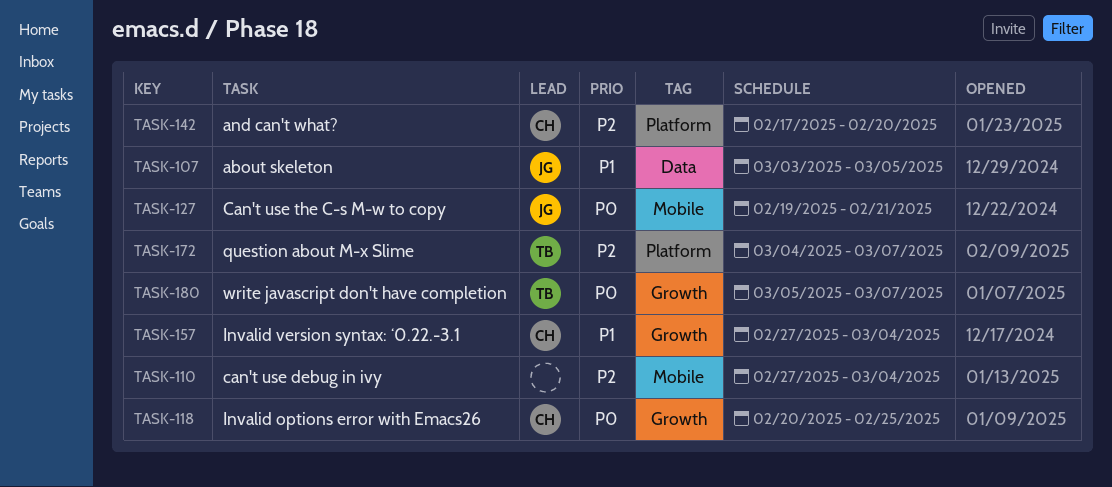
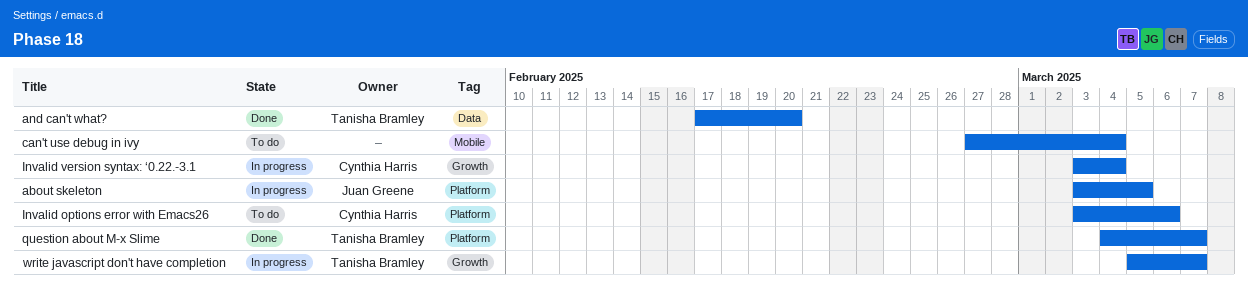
about skeleton, label: Data -> Platform
and can't what?, owner: Cynthia Harris -> Tanisha Bramley
and can't what?, label: Platform -> Data
Can't use the C-s M-w to copy: present -> none
Invalid options error with Emacs26, label: Growth -> Platform
Invalid options error with Emacs26, start: Feb 20 -> Mar 3
Invalid options error with Emacs26, due: Feb 25 -> Mar 6
Invalid version syntax: ‘0.22.-3.1, start: Feb 27 -> Mar 3

